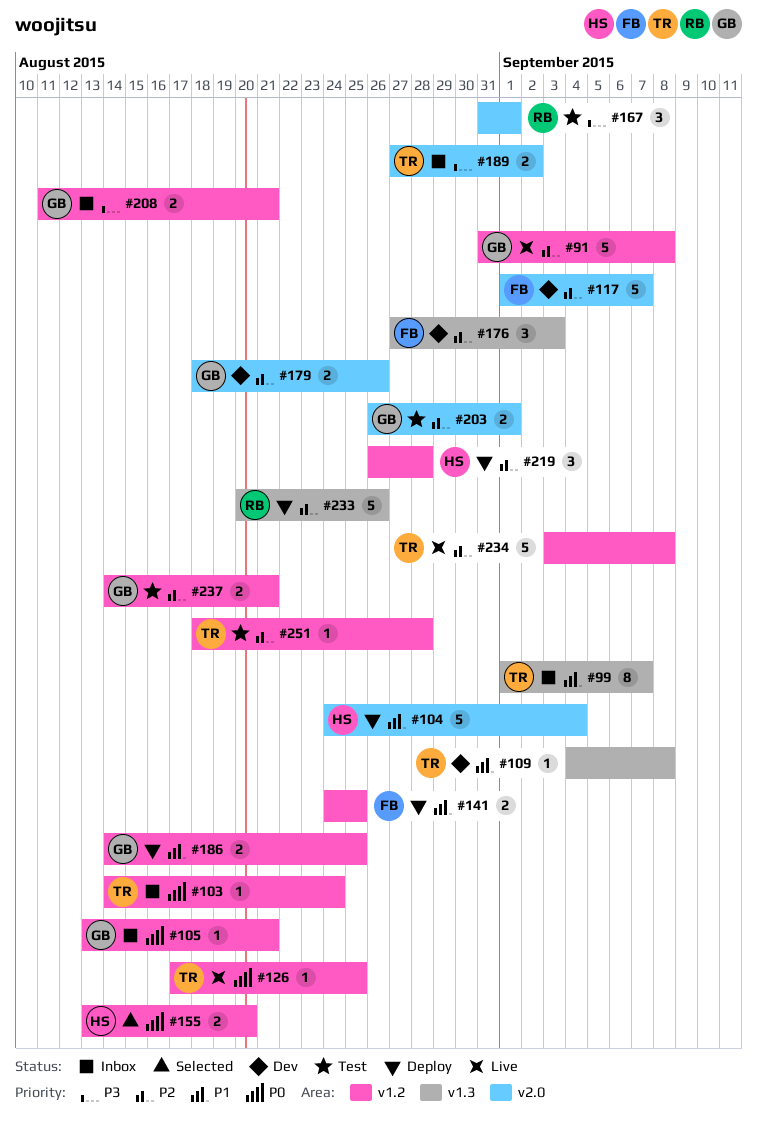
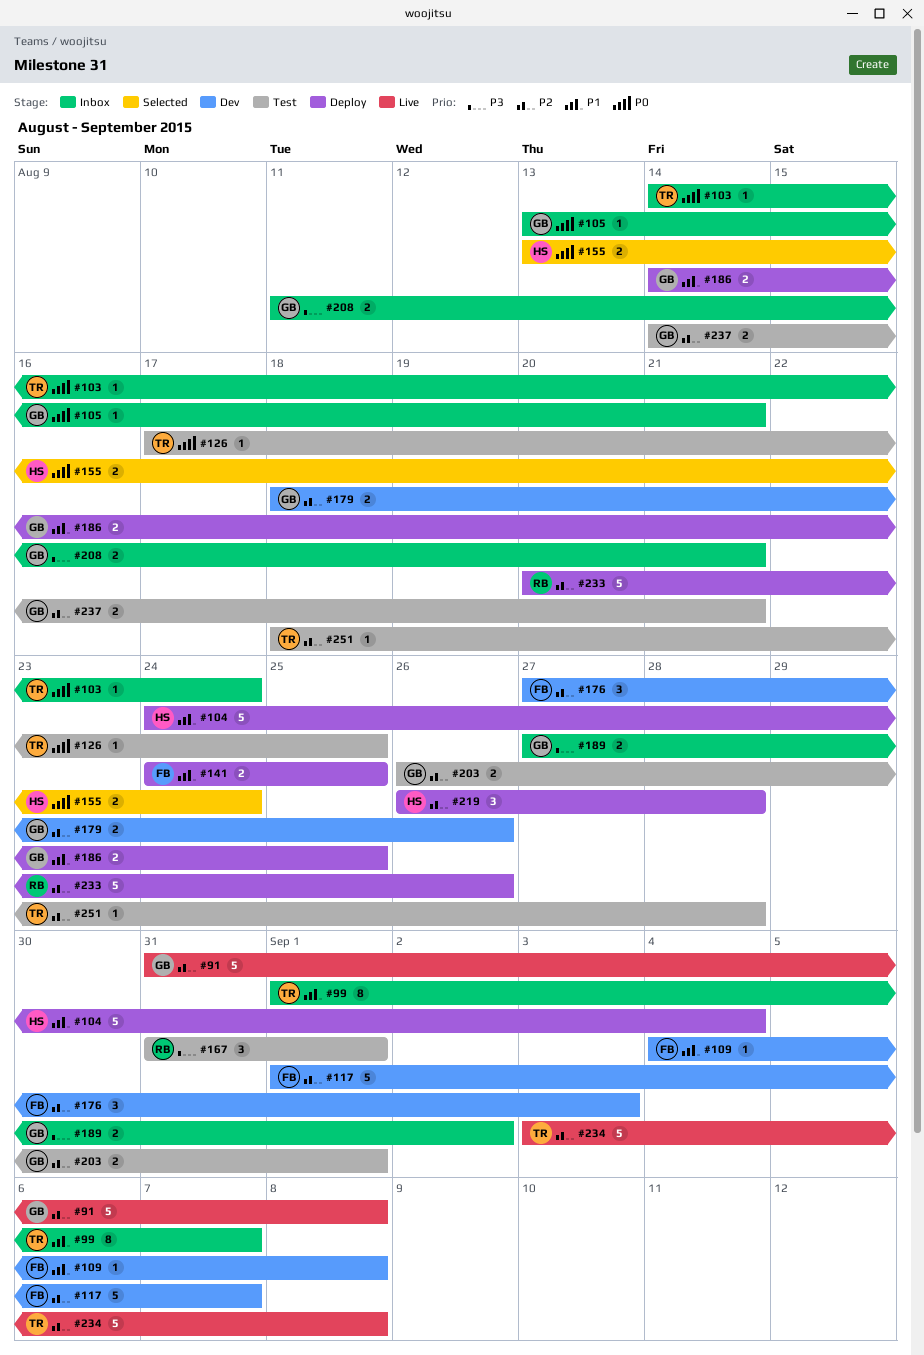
#109, owner: TR -> FB
#126, status: Live -> Test
#155, due: Aug 20 -> Aug 24
#189, owner: TR -> GB

